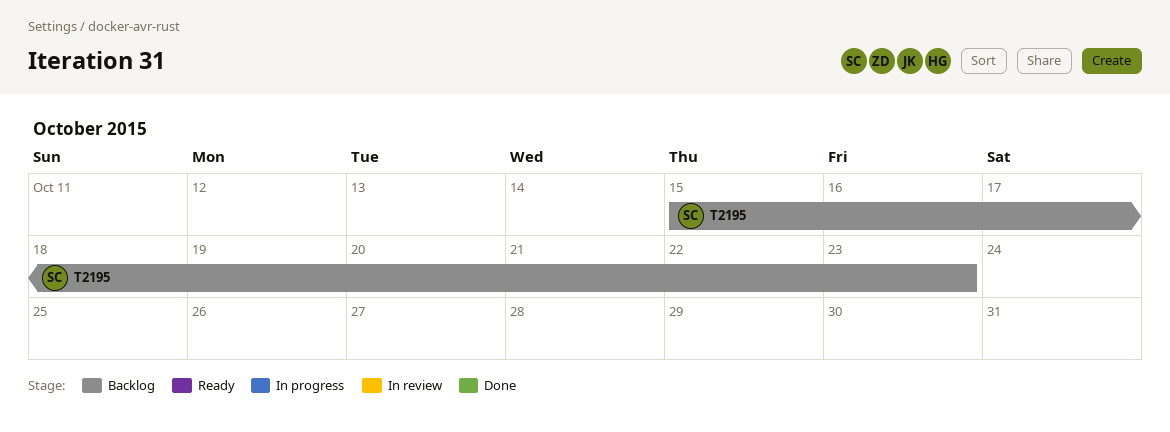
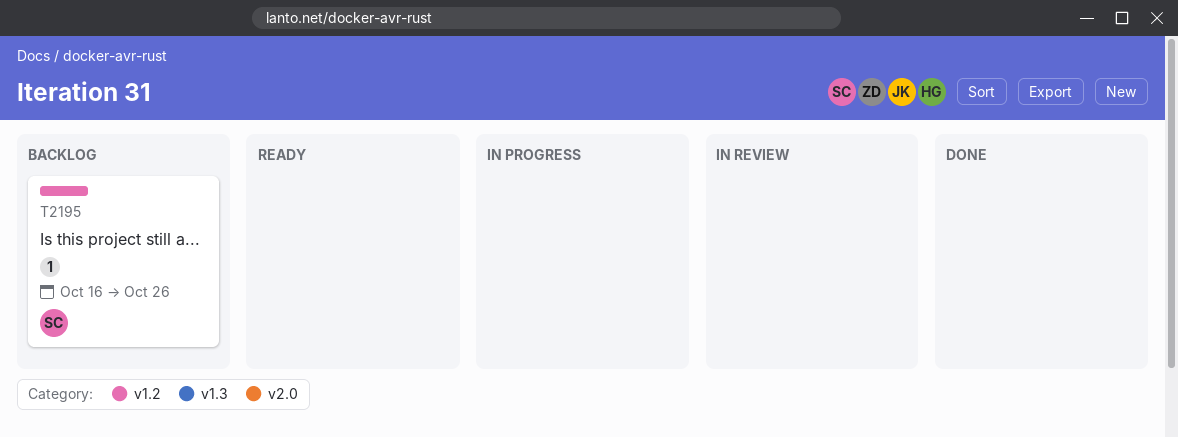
T2195, start: Oct 15 -> Oct 16
T2195, due: Oct 23 -> Oct 26

